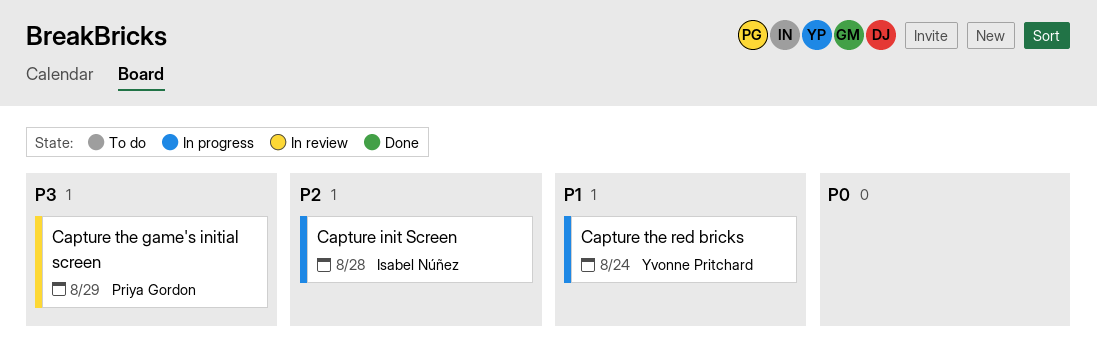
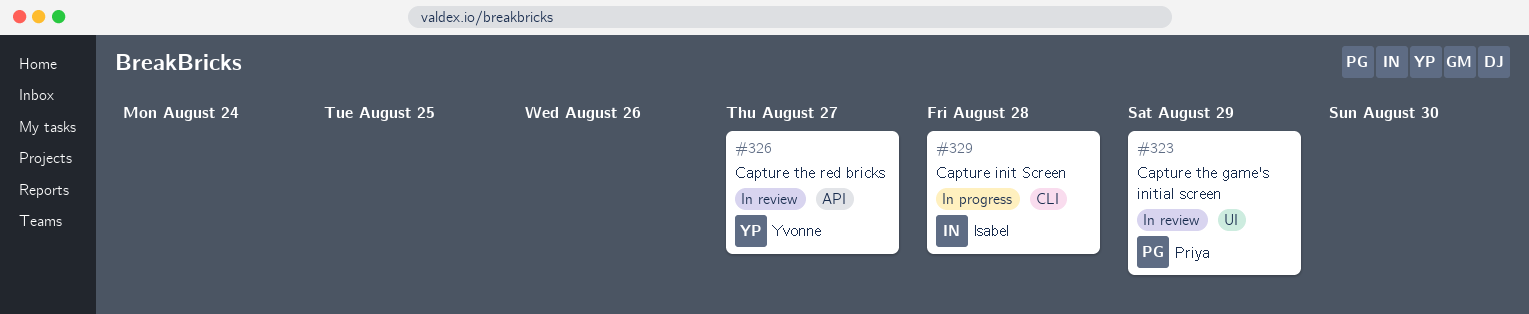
Capture the red bricks, status: In progress -> In review
Capture the red bricks, due: Aug 24 -> Aug 27

